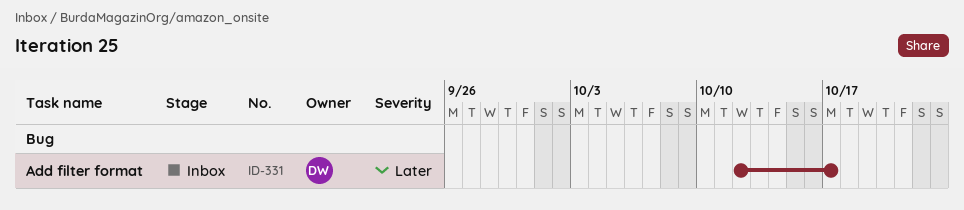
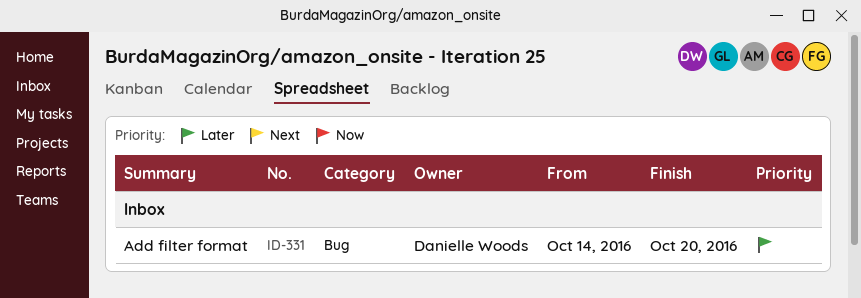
ID-331, start: Oct 12 -> Oct 14
ID-331, due: Oct 17 -> Oct 20

